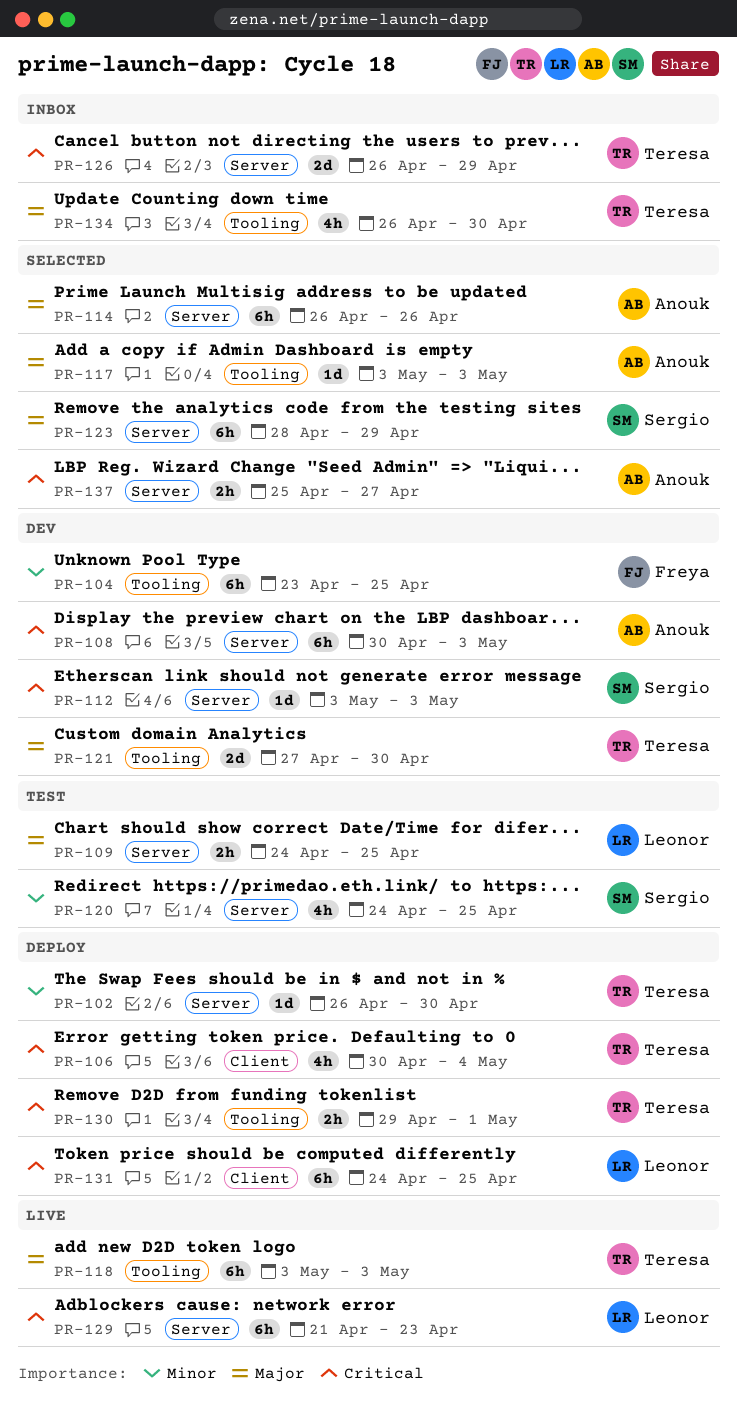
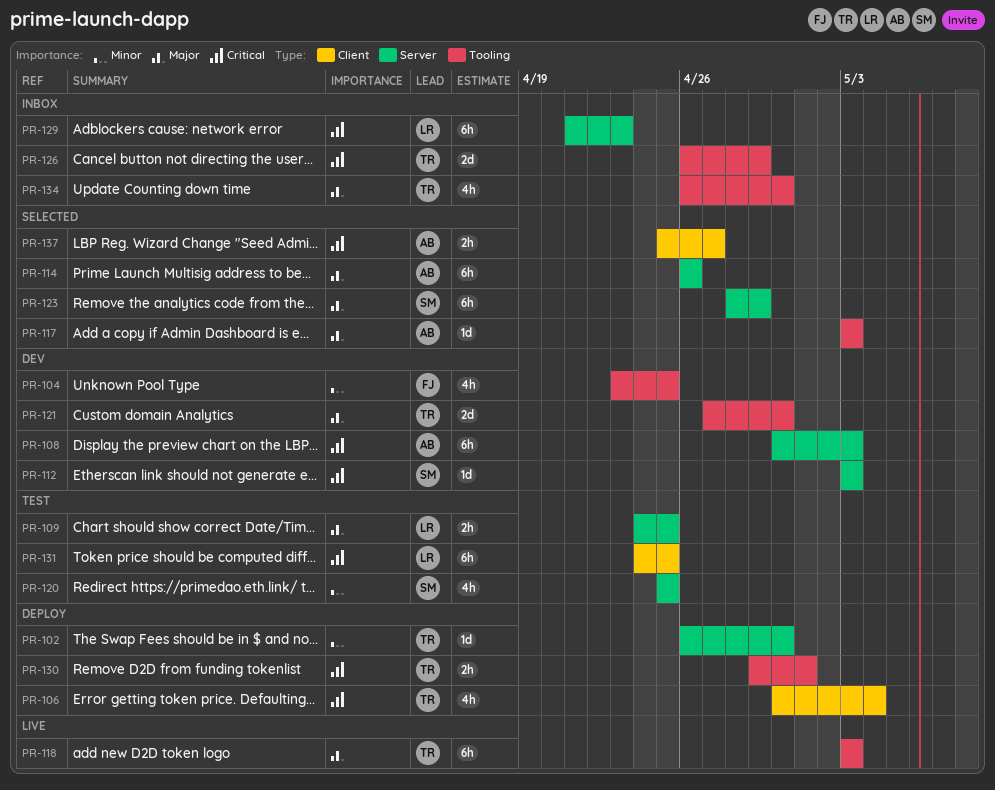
PR-104, estimate: 6h -> 4h
PR-120, start: Apr 24 -> Apr 25
PR-126, label: Server -> Tooling
PR-129, status: Live -> Inbox
PR-131, status: Deploy -> Test
PR-137, label: Server -> Client

